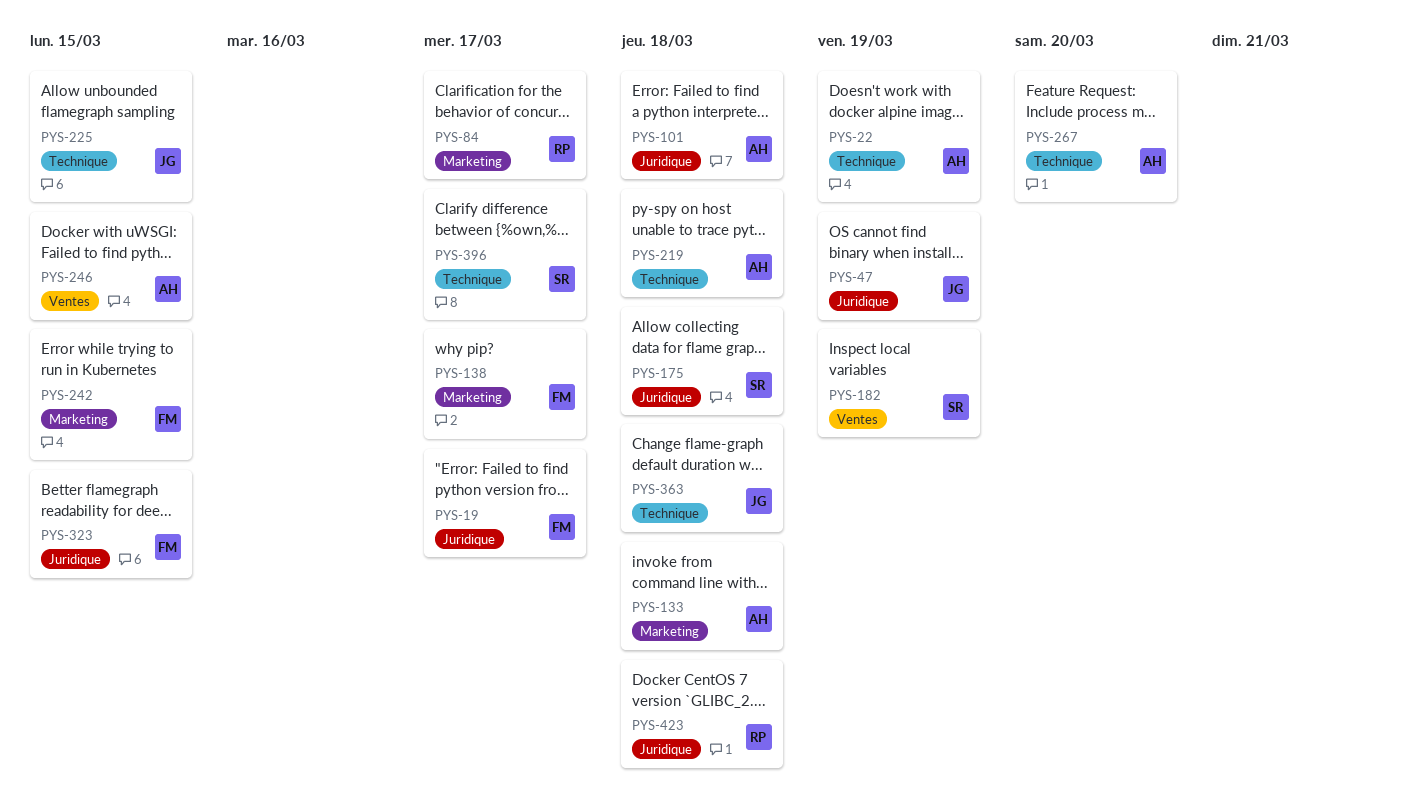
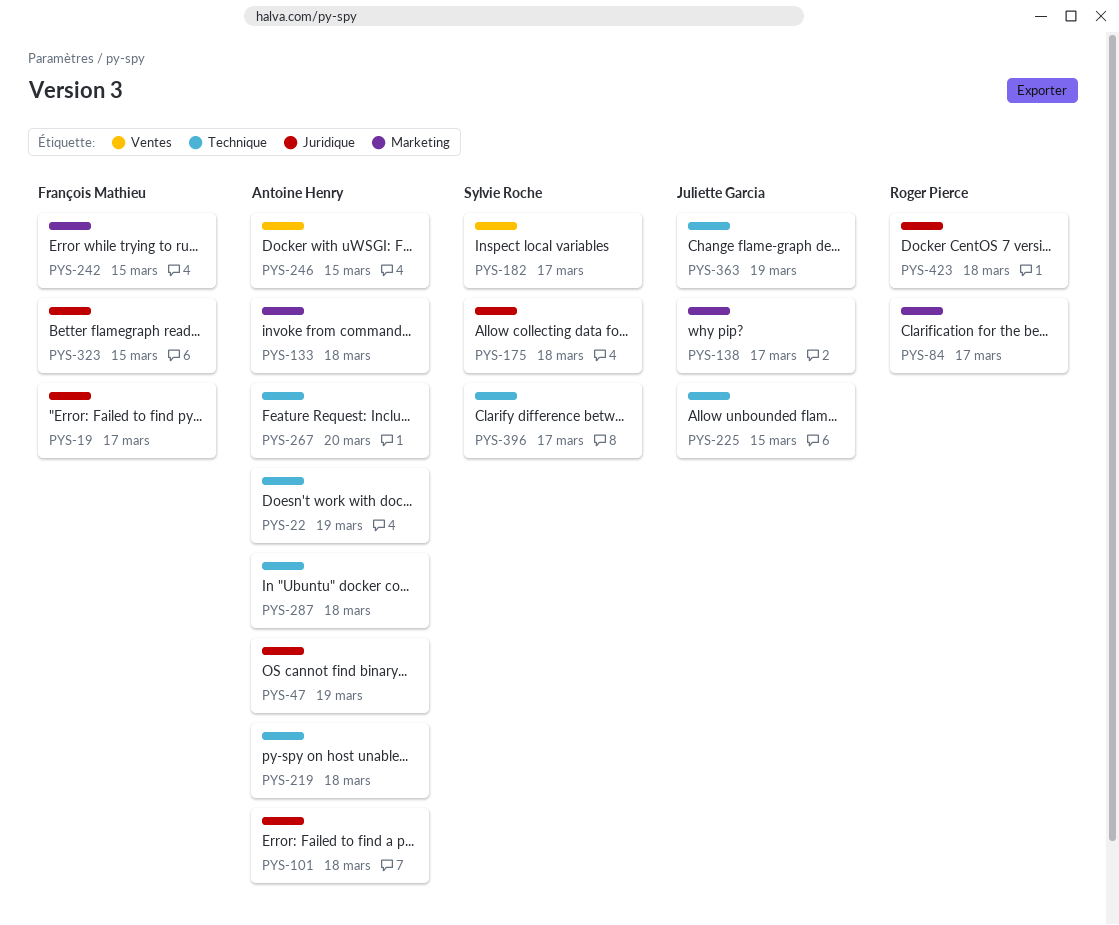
PYS-47, owner: Juliette Garcia -> Antoine Henry
PYS-138, owner: François Mathieu -> Juliette Garcia
PYS-182, due: Mar 19 -> Mar 17
PYS-287: none -> present
PYS-363, due: Mar 18 -> Mar 19

